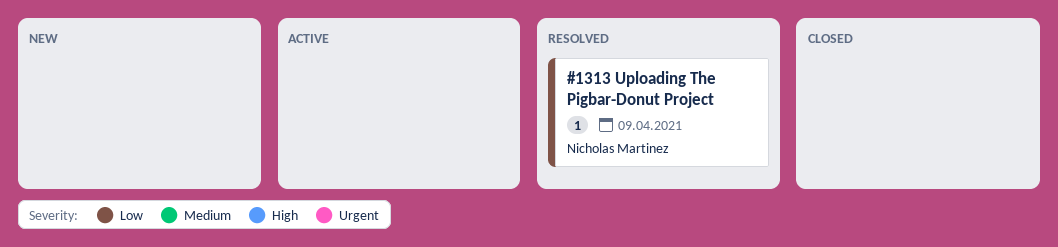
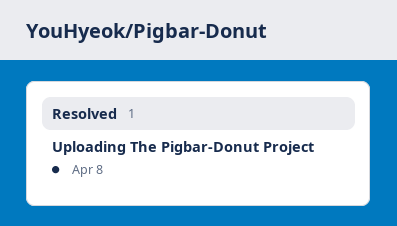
Uploading The Pigbar-Donut Project, due: Apr 9 -> Apr 8

